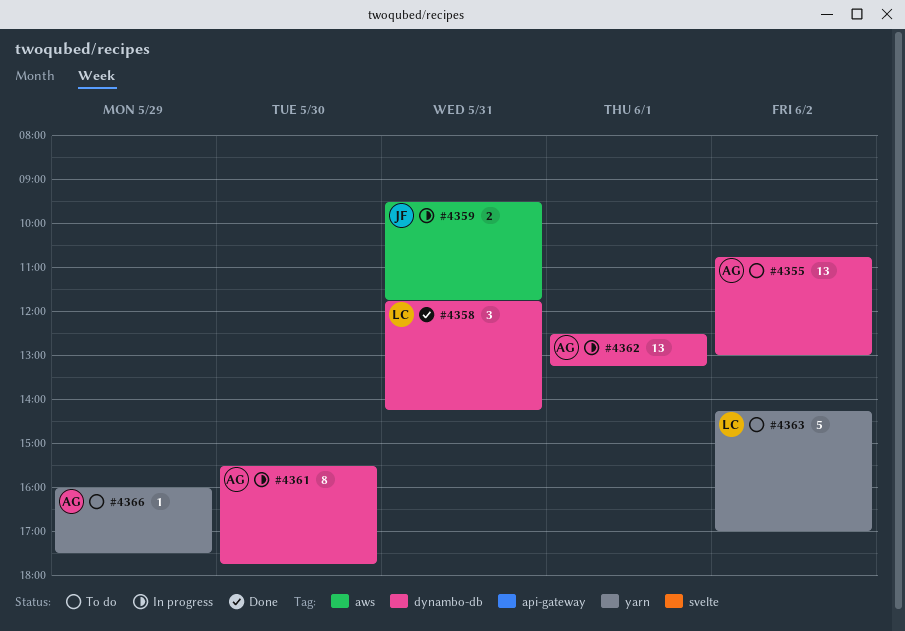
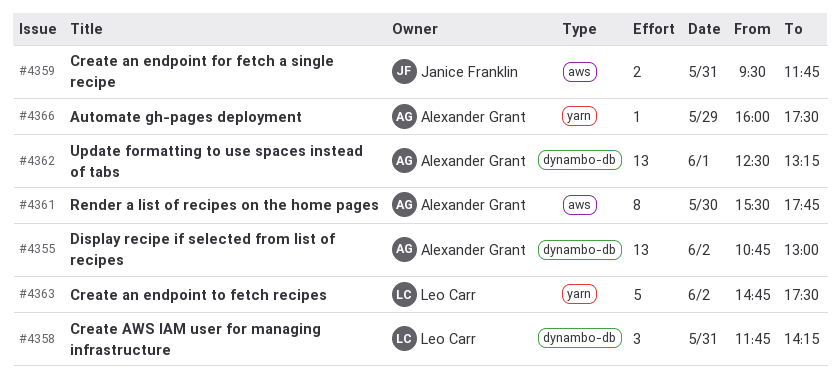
#4361, label: dynambo-db -> aws
#4363, begins: 14:15 -> 14:45
#4363, ends: 17:00 -> 17:30

